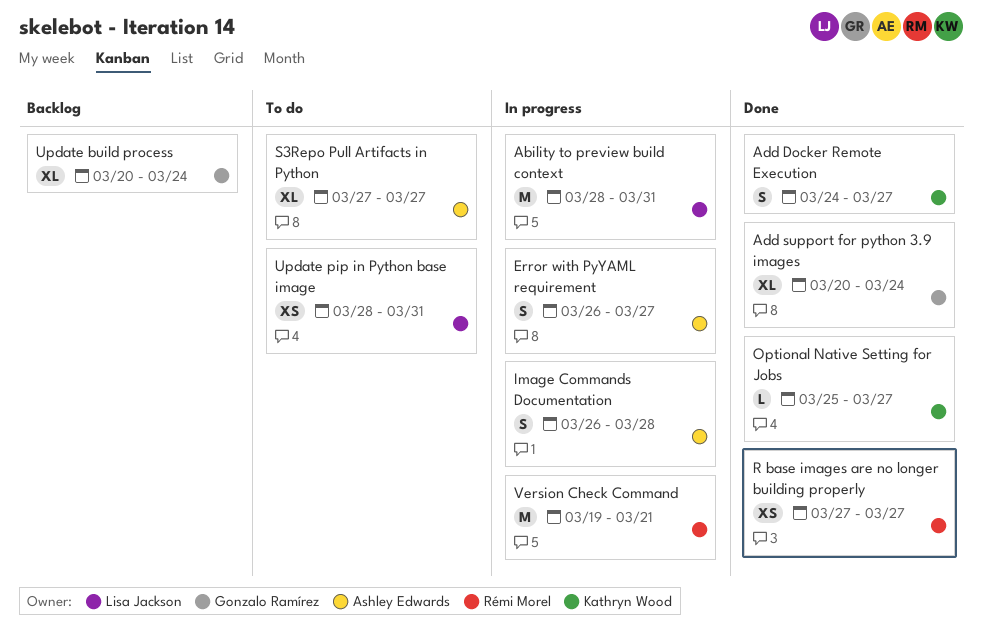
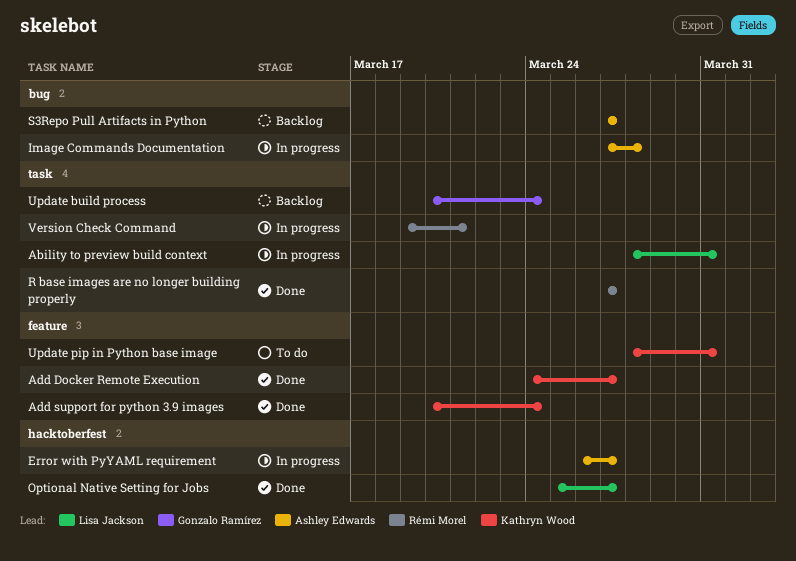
Add support for python 3.9 images, owner: Gonzalo Ramírez -> Kathryn Wood
Image Commands Documentation, start: Mar 26 -> Mar 27
Optional Native Setting for Jobs, owner: Kathryn Wood -> Lisa Jackson
S3Repo Pull Artifacts in Python, status: To do -> Backlog
Update pip in Python base image, owner: Lisa Jackson -> Kathryn Wood

